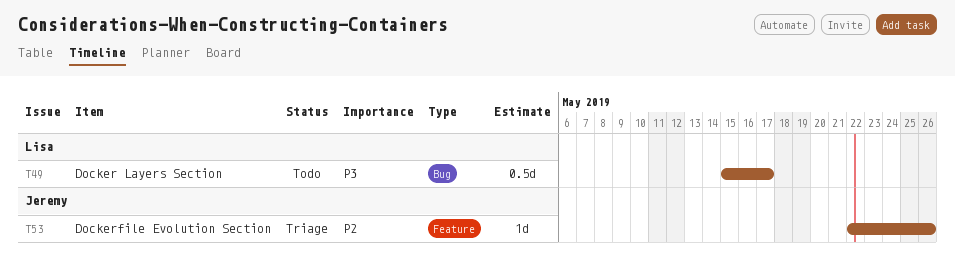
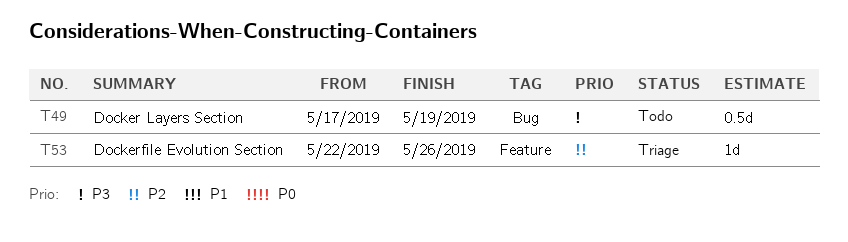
T49, start: May 15 -> May 17
T49, due: May 17 -> May 19

